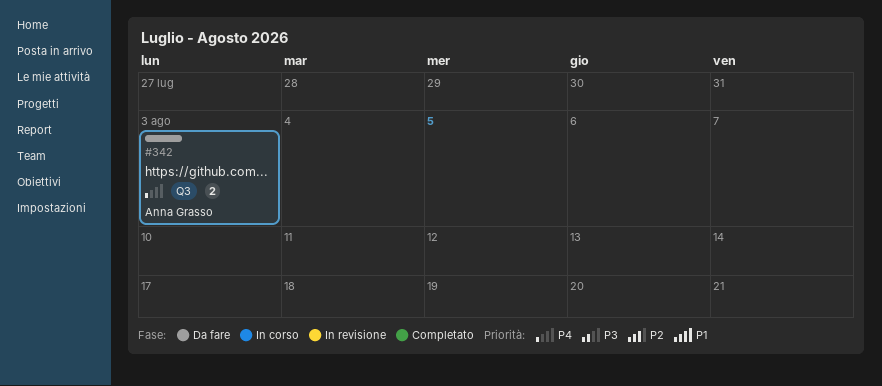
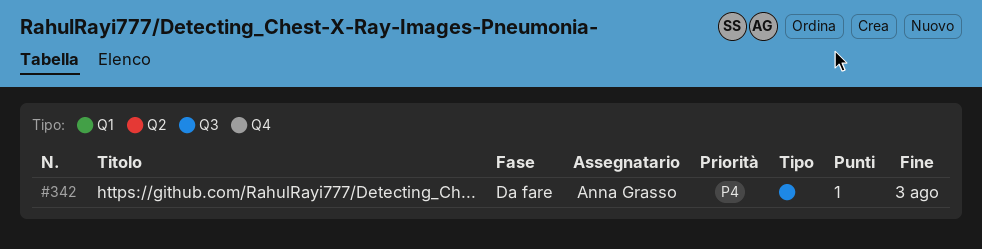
#342, estimate: 2 -> 1

